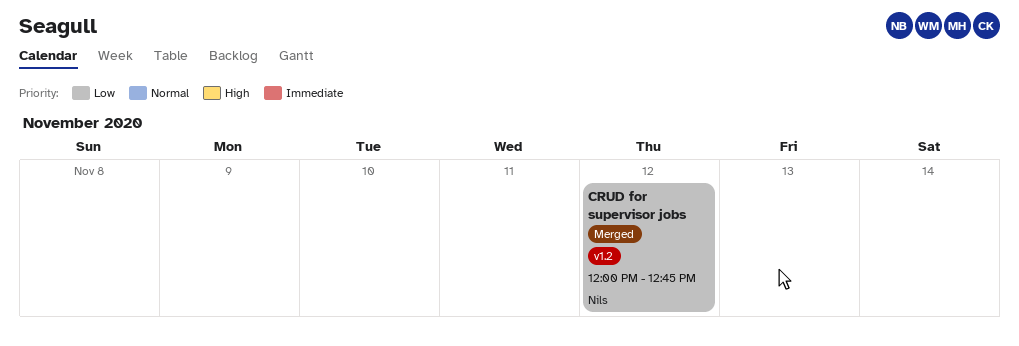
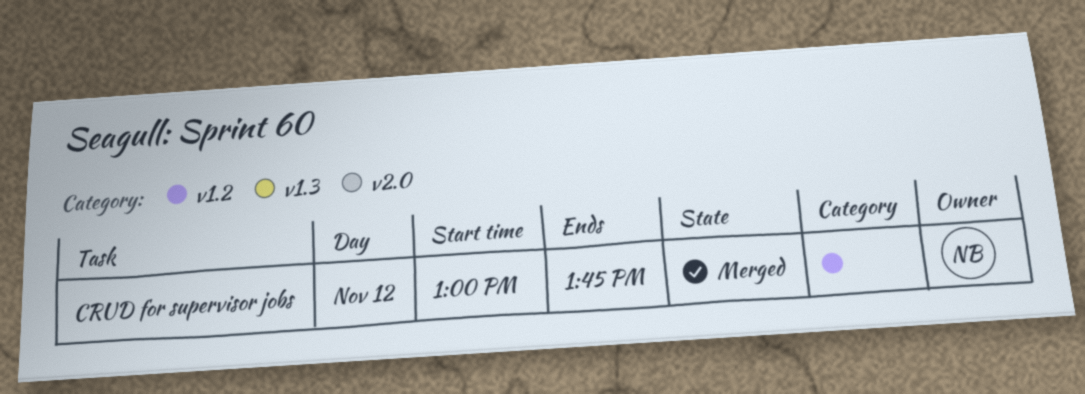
CRUD for supervisor jobs, begins: 12:00 -> 13:00
CRUD for supervisor jobs, ends: 12:45 -> 13:45

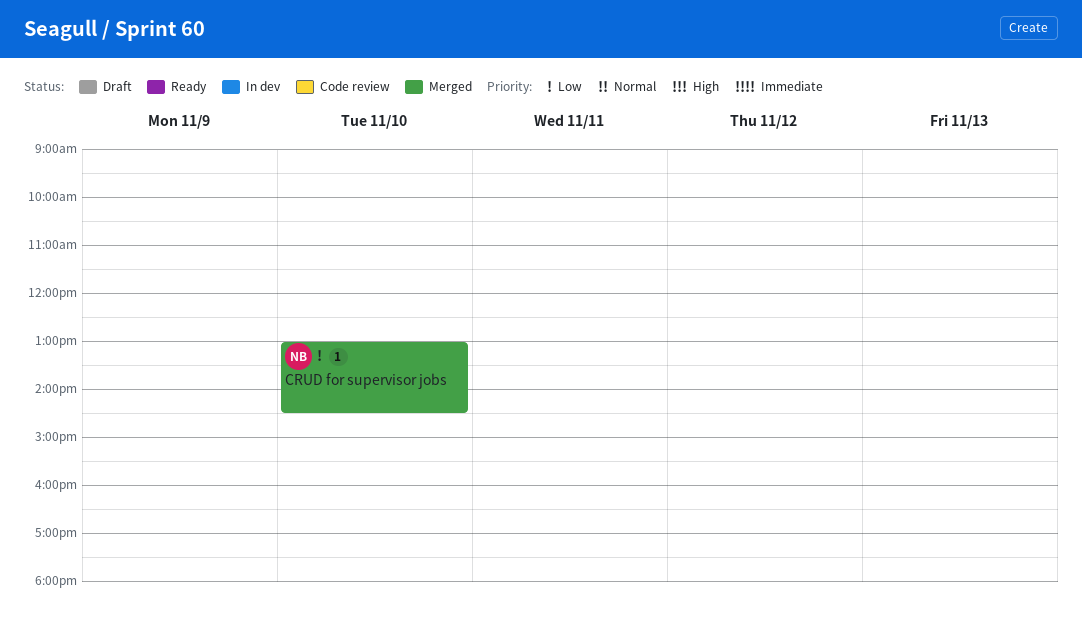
CRUD for supervisor jobs, day: Nov 12 -> Nov 10
CRUD for supervisor jobs, ends: 13:45 -> 14:30

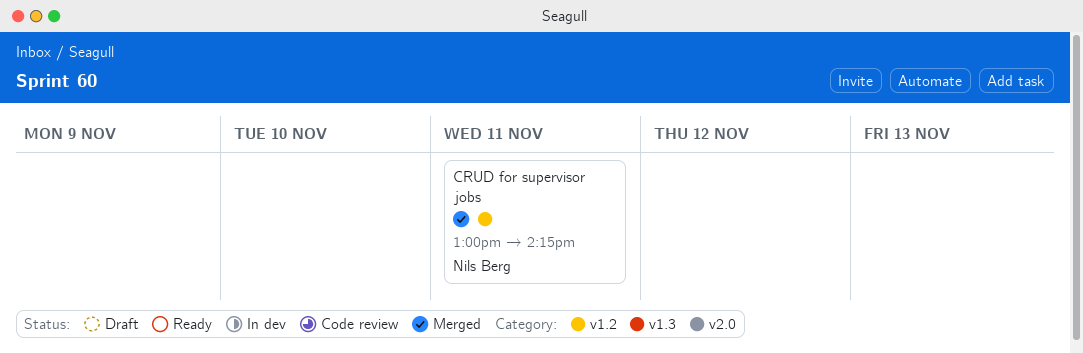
CRUD for supervisor jobs, day: Nov 10 -> Nov 11
CRUD for supervisor jobs, ends: 14:30 -> 14:15

